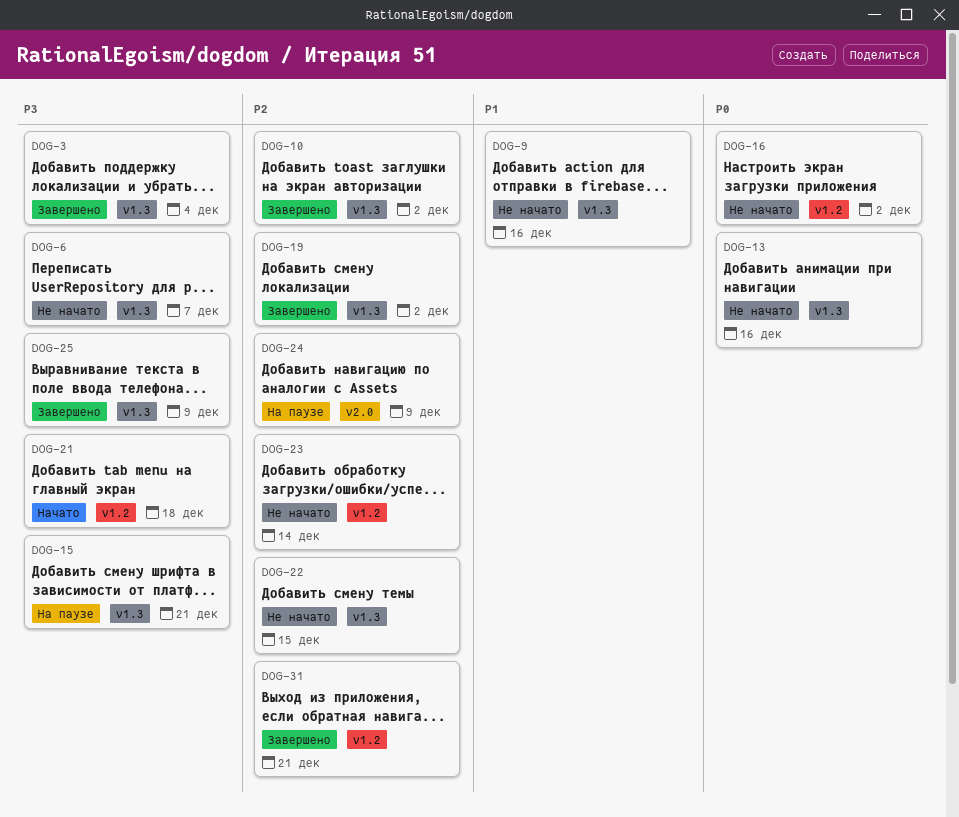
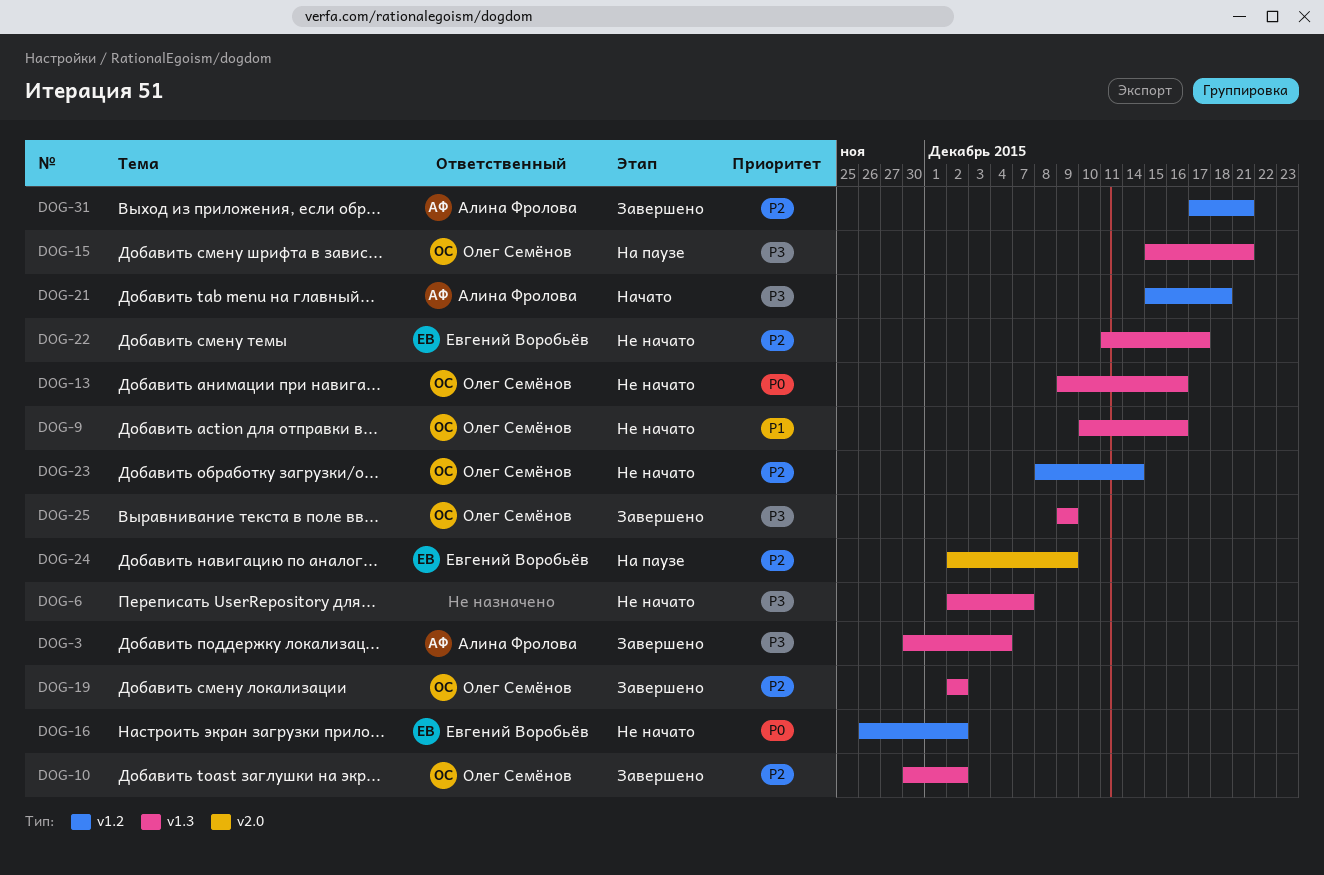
DOG-22, due: Dec 15 -> Dec 17

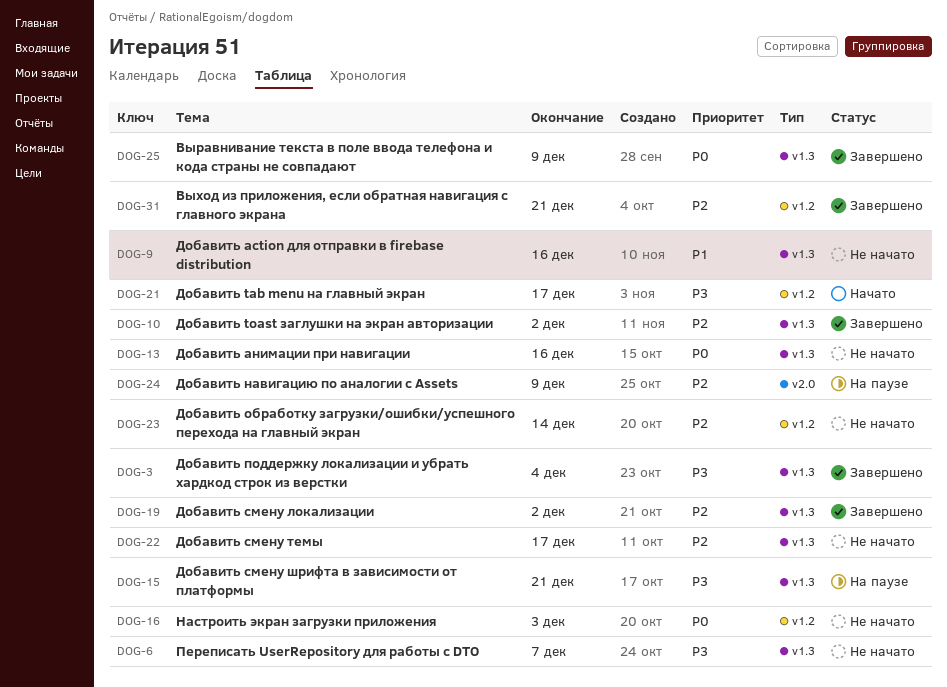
DOG-16, due: Dec 2 -> Dec 3
DOG-21, due: Dec 18 -> Dec 17
DOG-25, priority: P3 -> P0

